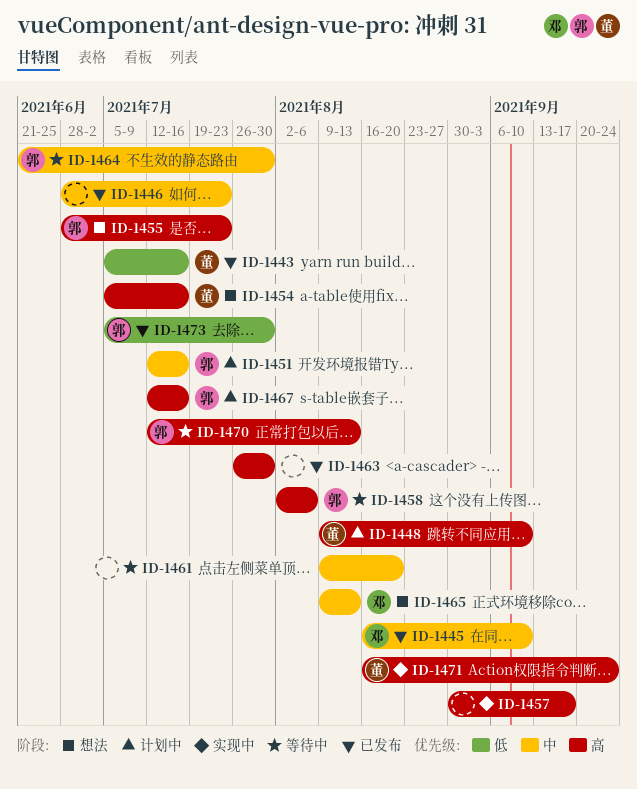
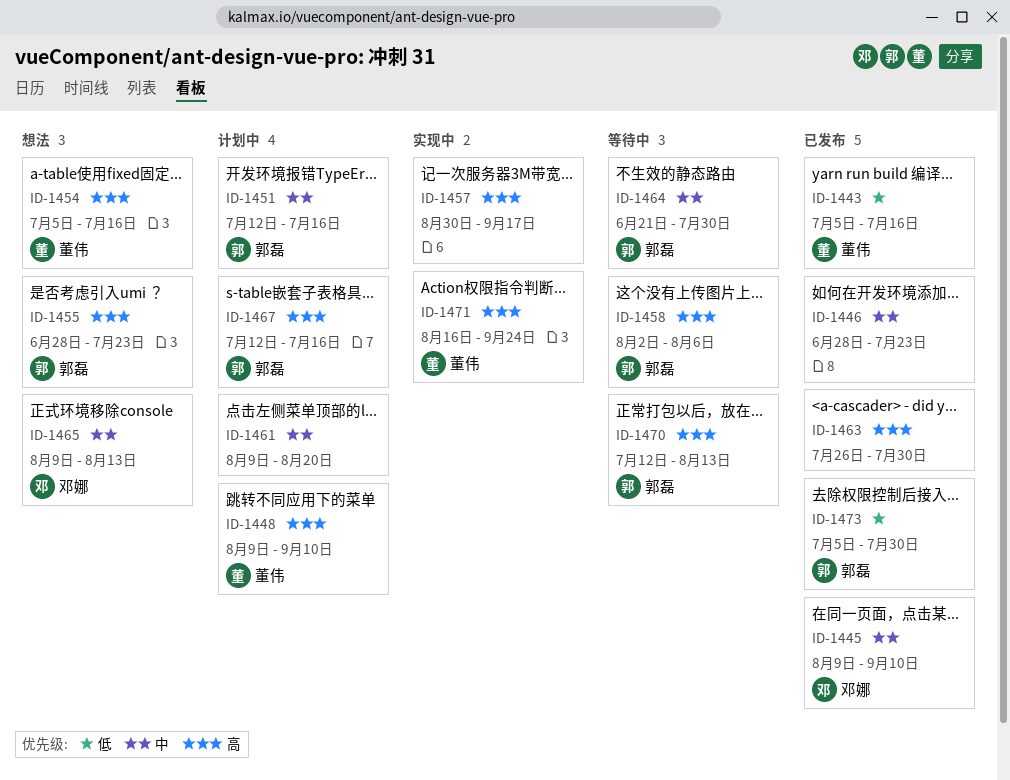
ID-1445, start: Aug 16 -> Aug 9
ID-1461, status: 等待中 -> 计划中

